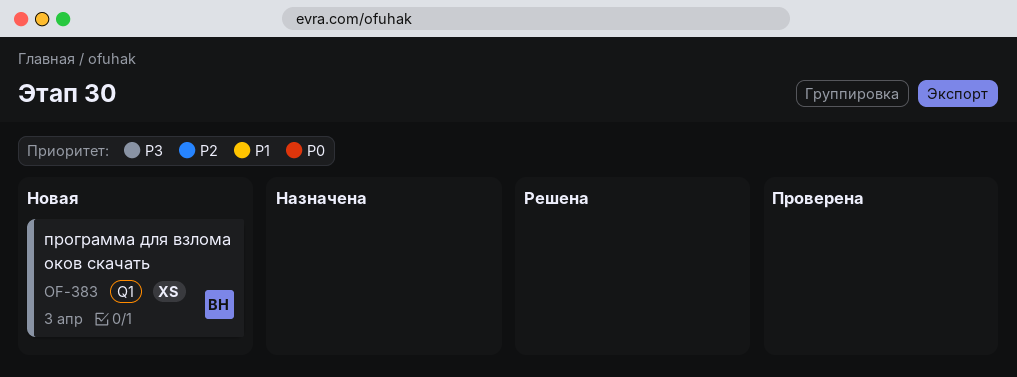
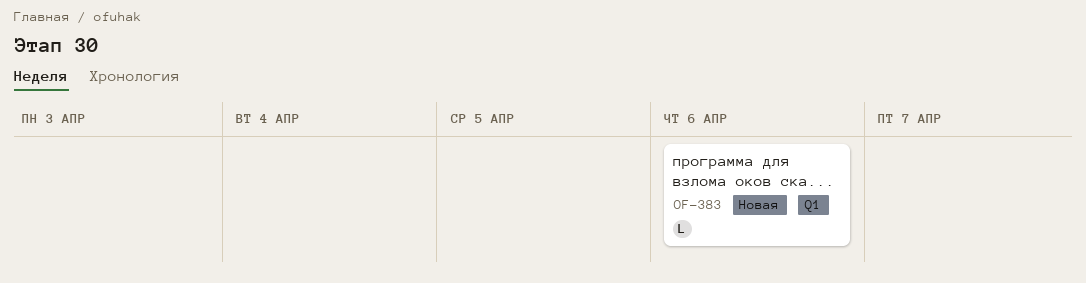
OF-383, estimate: XS -> L
OF-383, due: Apr 3 -> Apr 6

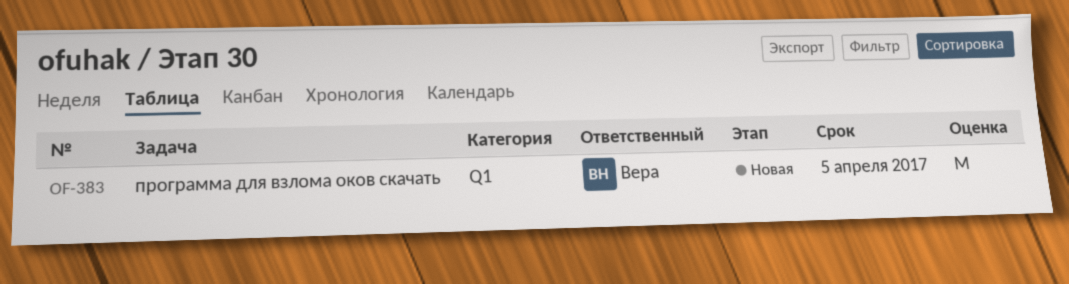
OF-383, estimate: L -> M
OF-383, due: Apr 6 -> Apr 5

